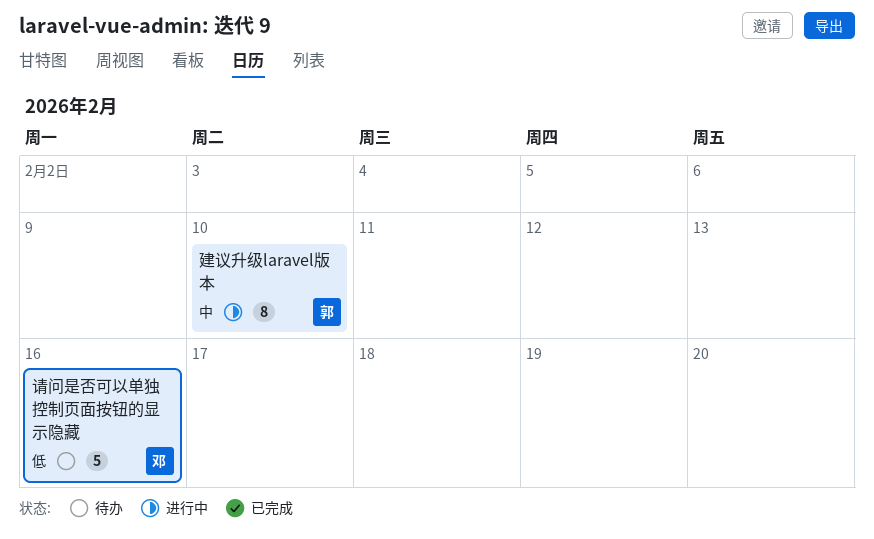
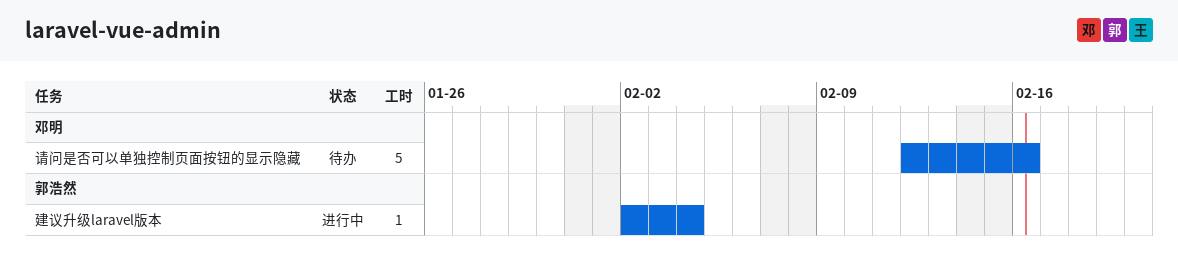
建议升级laravel版本, estimate: 8 -> 1
建议升级laravel版本, due: Feb 10 -> Feb 4

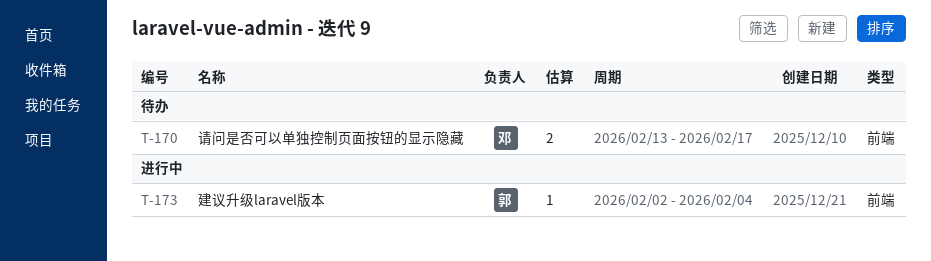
请问是否可以单独控制页面按钮的显示隐藏, estimate: 5 -> 2
请问是否可以单独控制页面按钮的显示隐藏, start: Feb 12 -> Feb 13
请问是否可以单独控制页面按钮的显示隐藏, due: Feb 16 -> Feb 17

